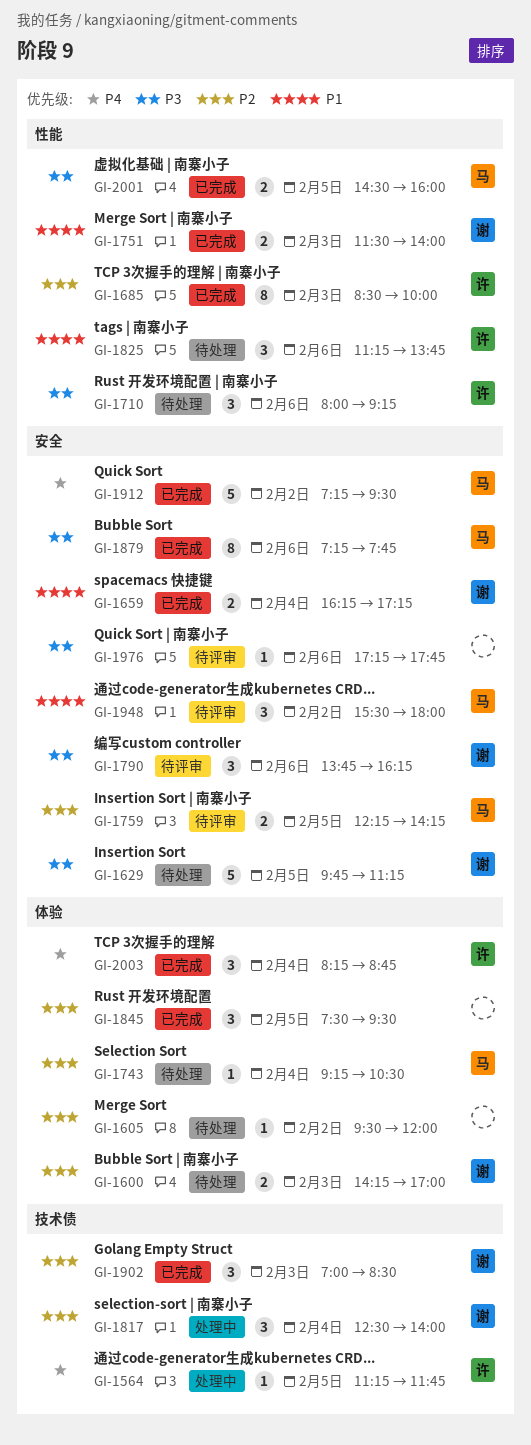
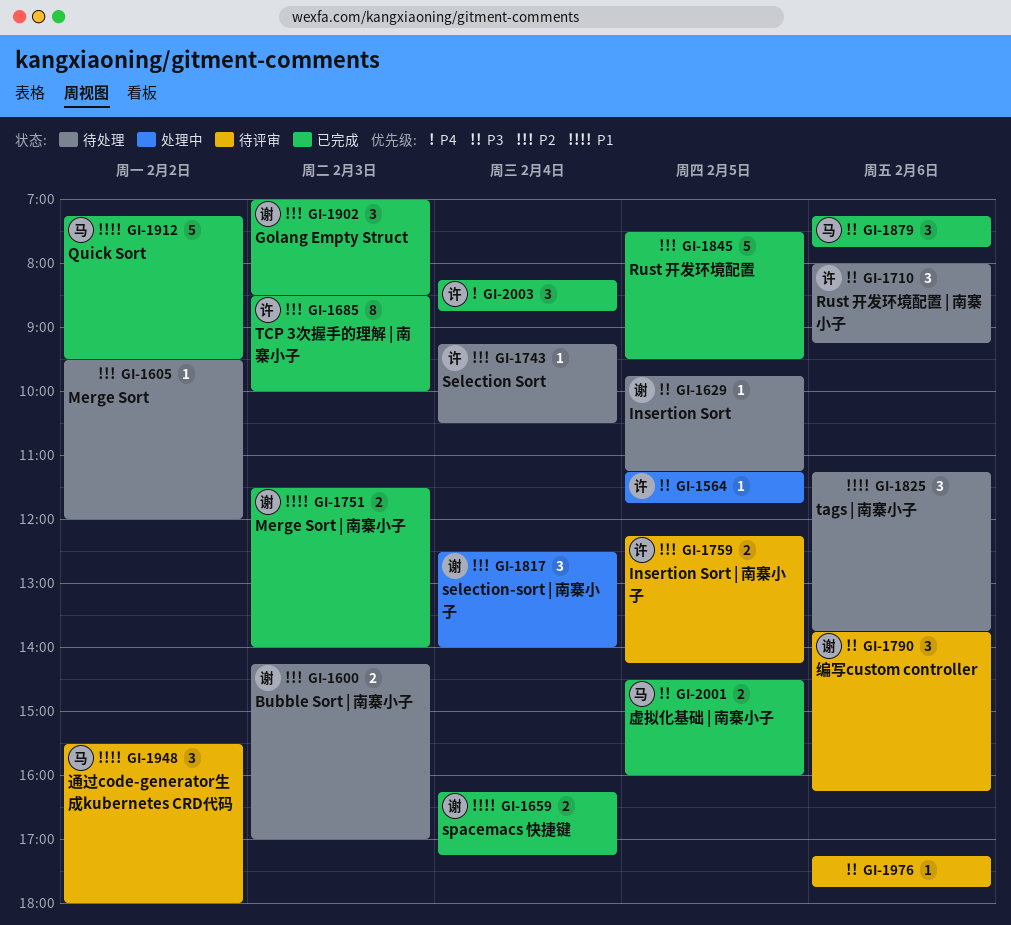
GI-1564, priority: P4 -> P3
GI-1629, estimate: 5 -> 1
GI-1743, owner: 马 -> 许
GI-1759, owner: 马 -> 许
GI-1825, owner: 许 -> none
GI-1845, estimate: 3 -> 5
GI-1879, estimate: 8 -> 3
GI-1912, priority: P4 -> P1

